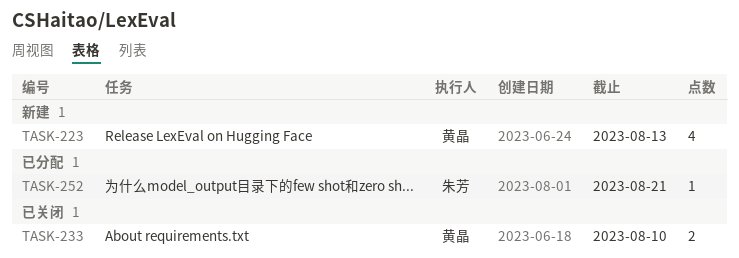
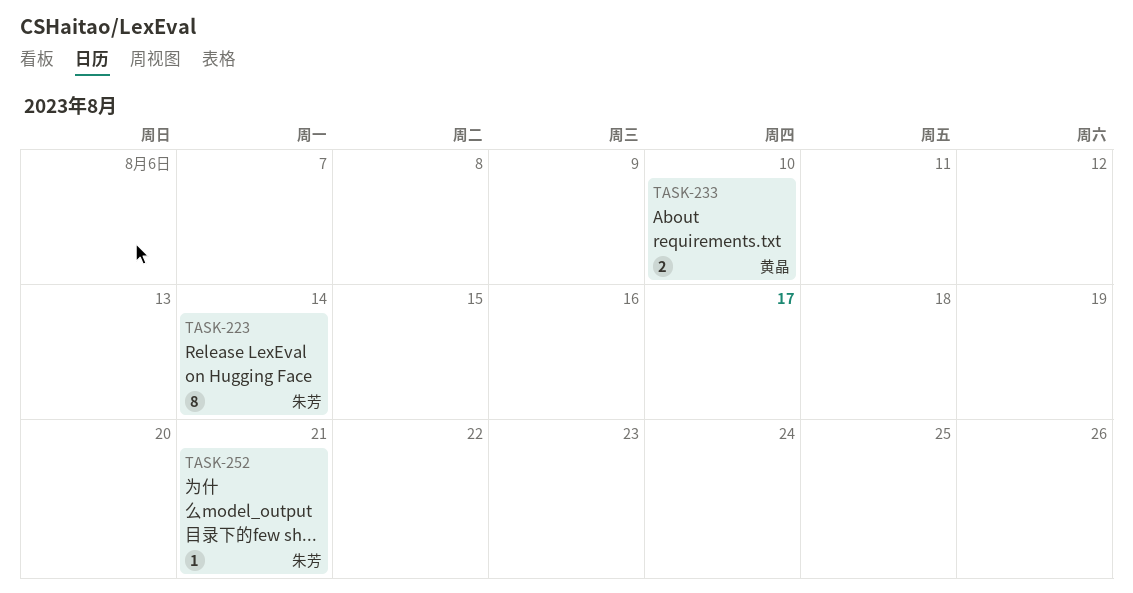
TASK-223, owner: 黄晶 -> 朱芳
TASK-223, estimate: 4 -> 8
TASK-223, due: Aug 13 -> Aug 14

